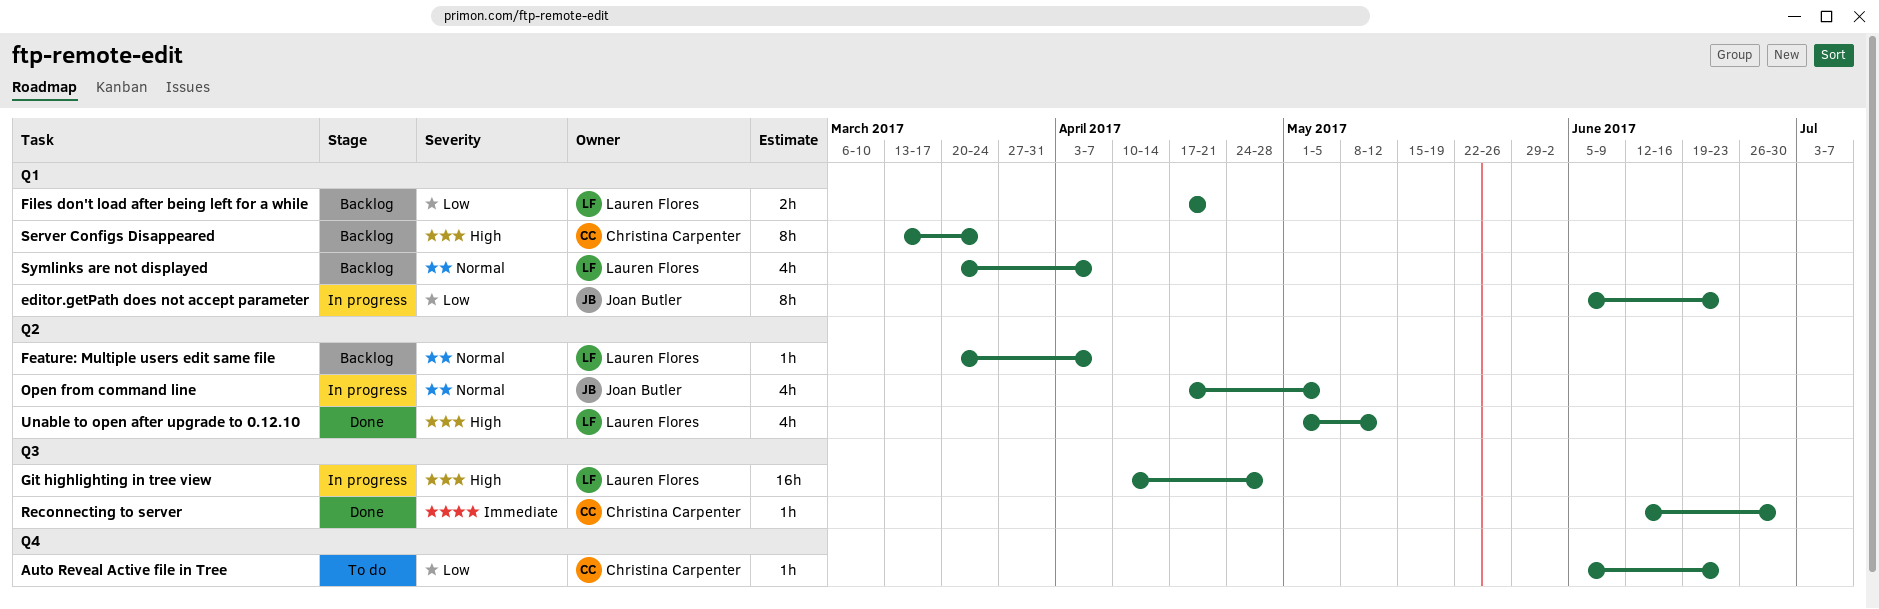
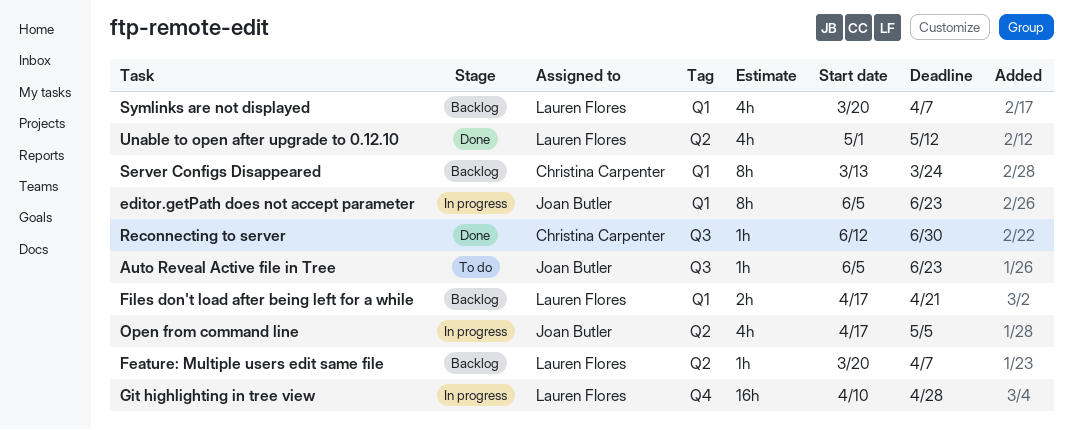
Auto Reveal Active file in Tree, owner: Christina Carpenter -> Joan Butler
Auto Reveal Active file in Tree, label: Q4 -> Q3
Git highlighting in tree view, label: Q3 -> Q4

